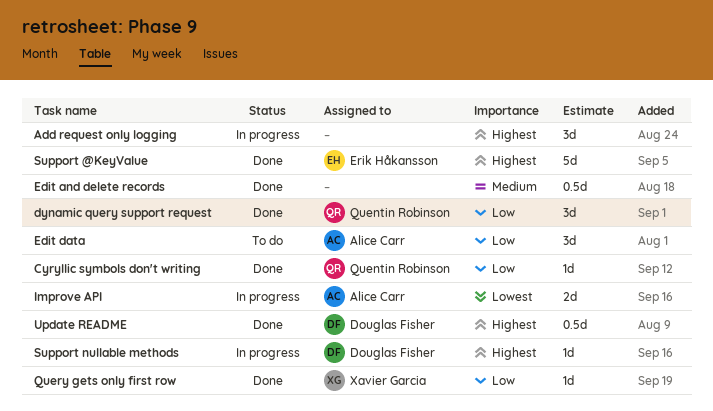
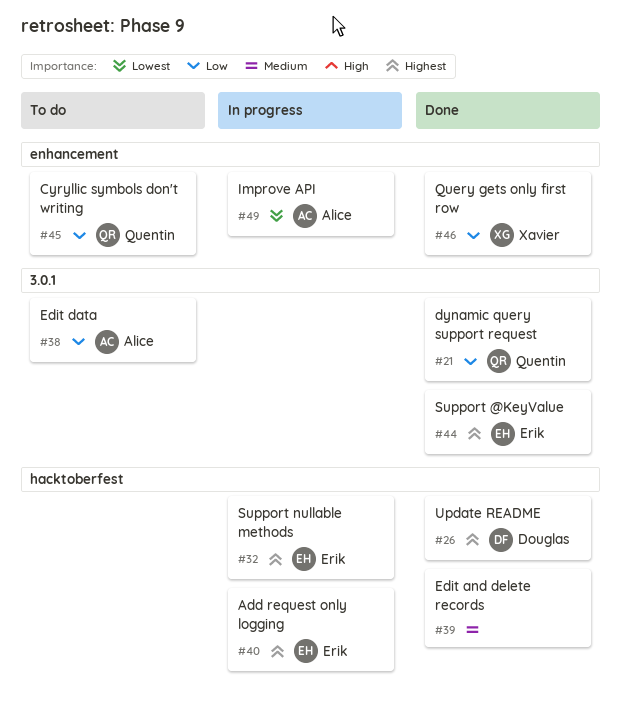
Add request only logging, owner: none -> Erik Håkansson
Cyryllic symbols don't writing, status: Done -> To do
Support nullable methods, owner: Douglas Fisher -> Erik Håkansson

